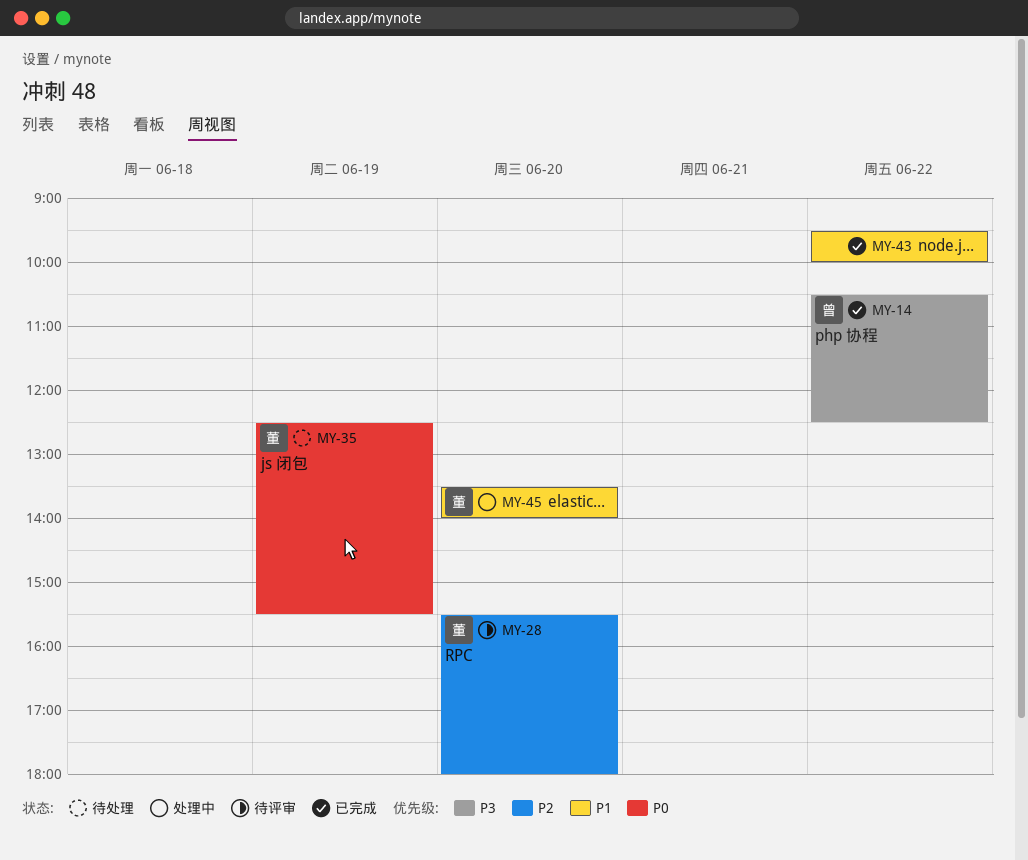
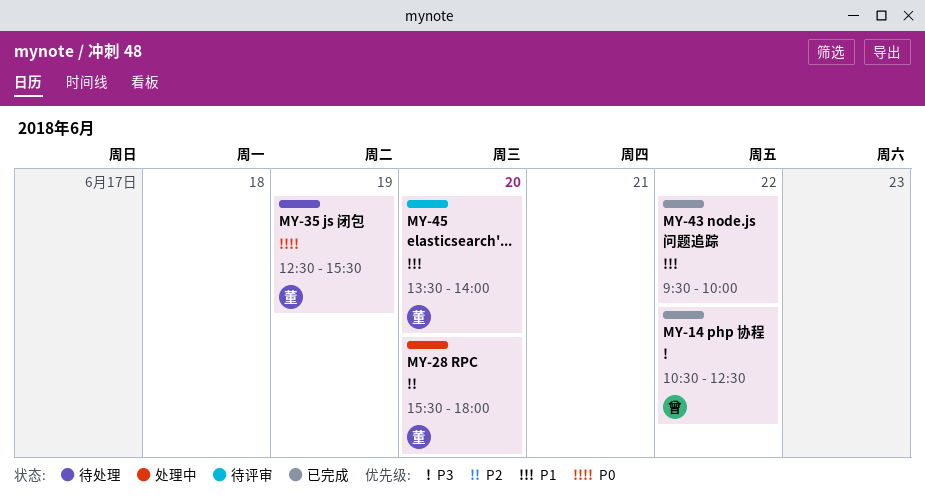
MY-28, status: 待评审 -> 处理中
MY-45, status: 处理中 -> 待评审

